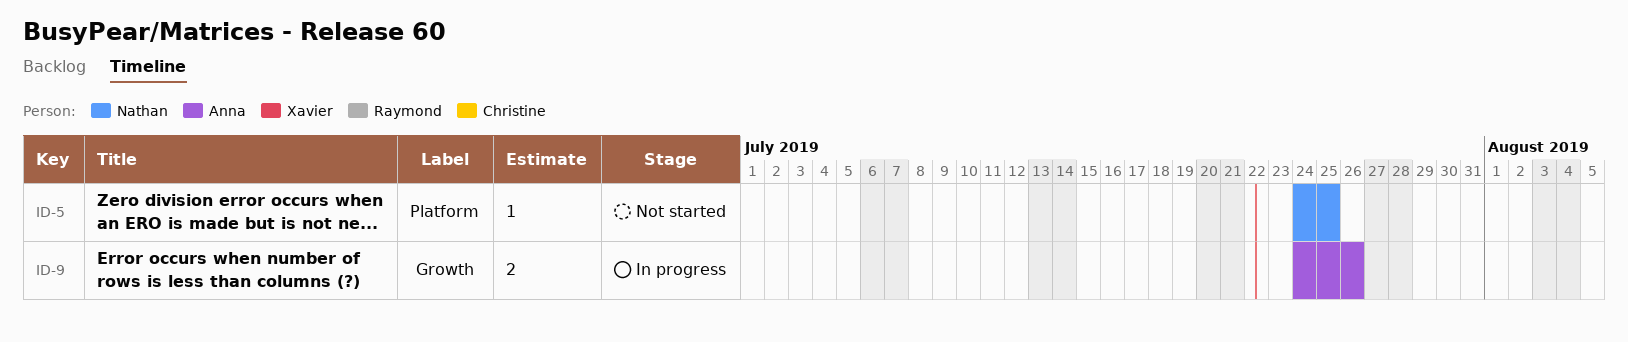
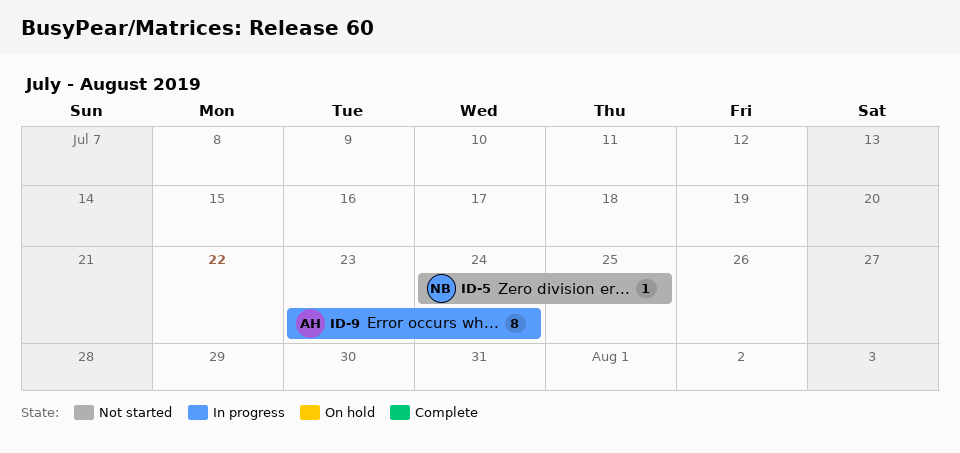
ID-9, estimate: 2 -> 8
ID-9, start: Jul 24 -> Jul 23
ID-9, due: Jul 26 -> Jul 24

